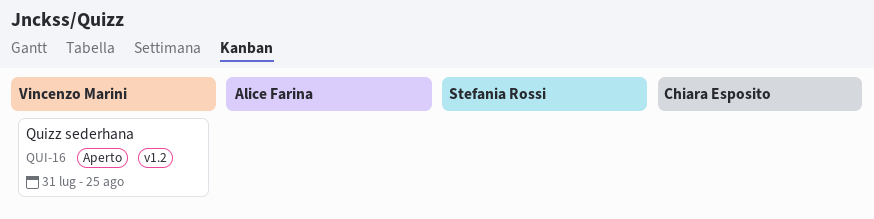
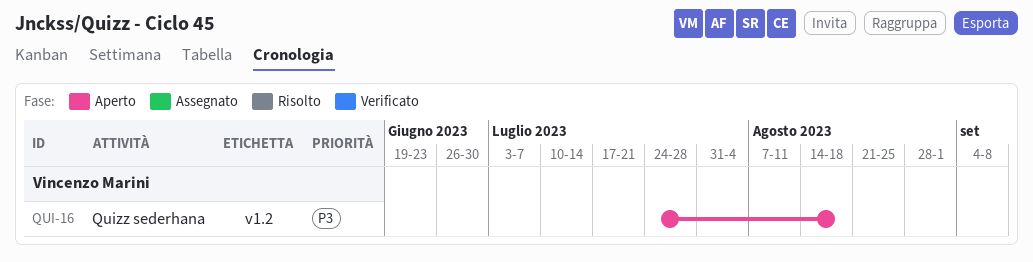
QUI-16, start: Jul 31 -> Jul 24
QUI-16, due: Aug 25 -> Aug 18

